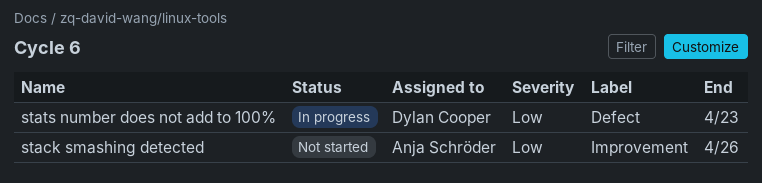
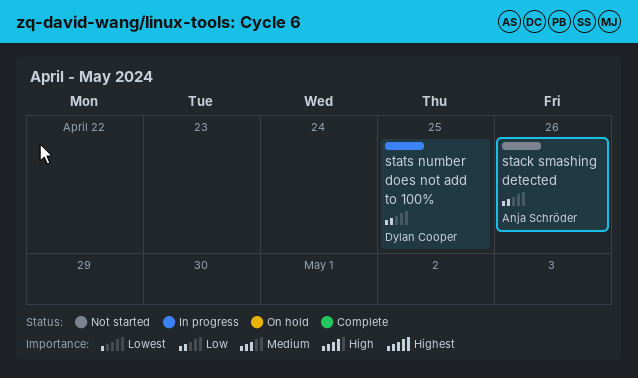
stats number does not add to 100%, due: Apr 23 -> Apr 25

